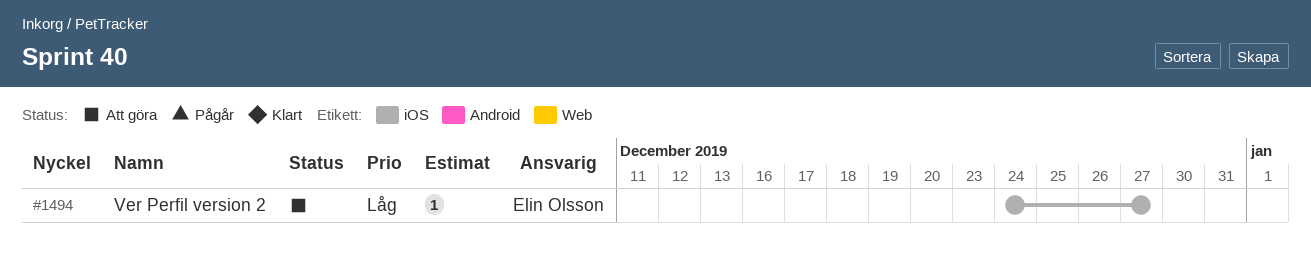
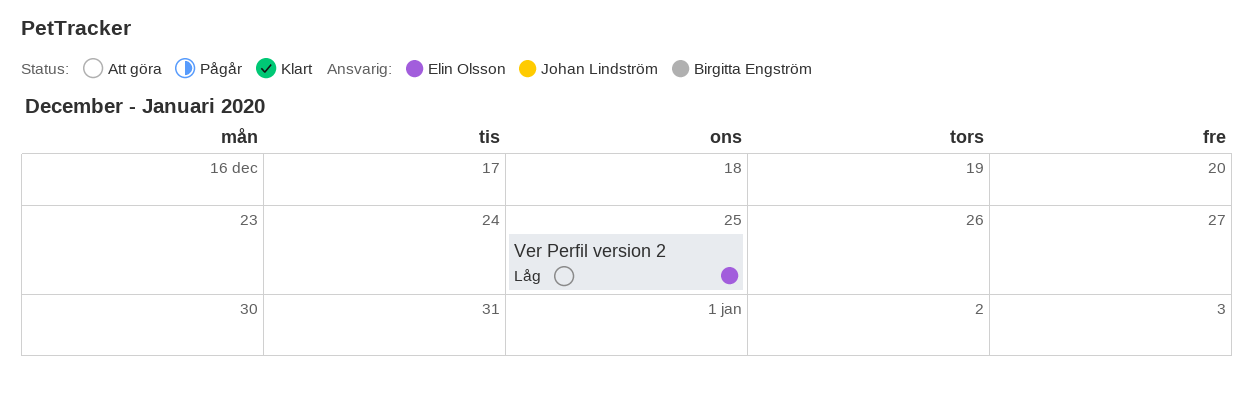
Ver Perfil version 2, due: Dec 27 -> Dec 25

